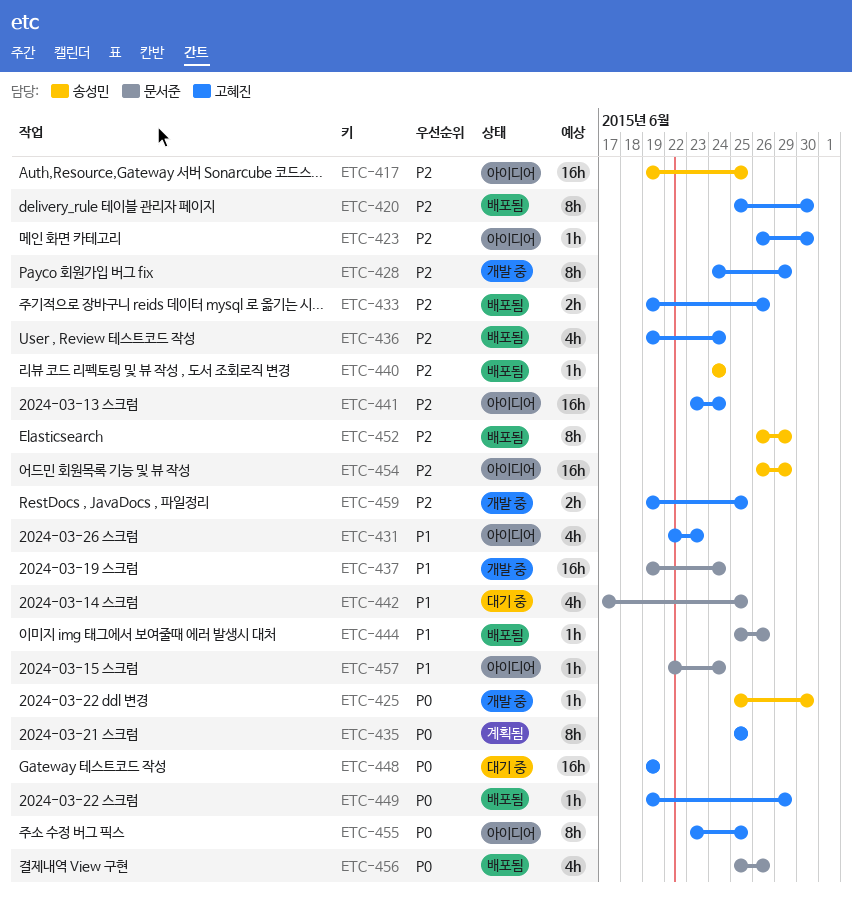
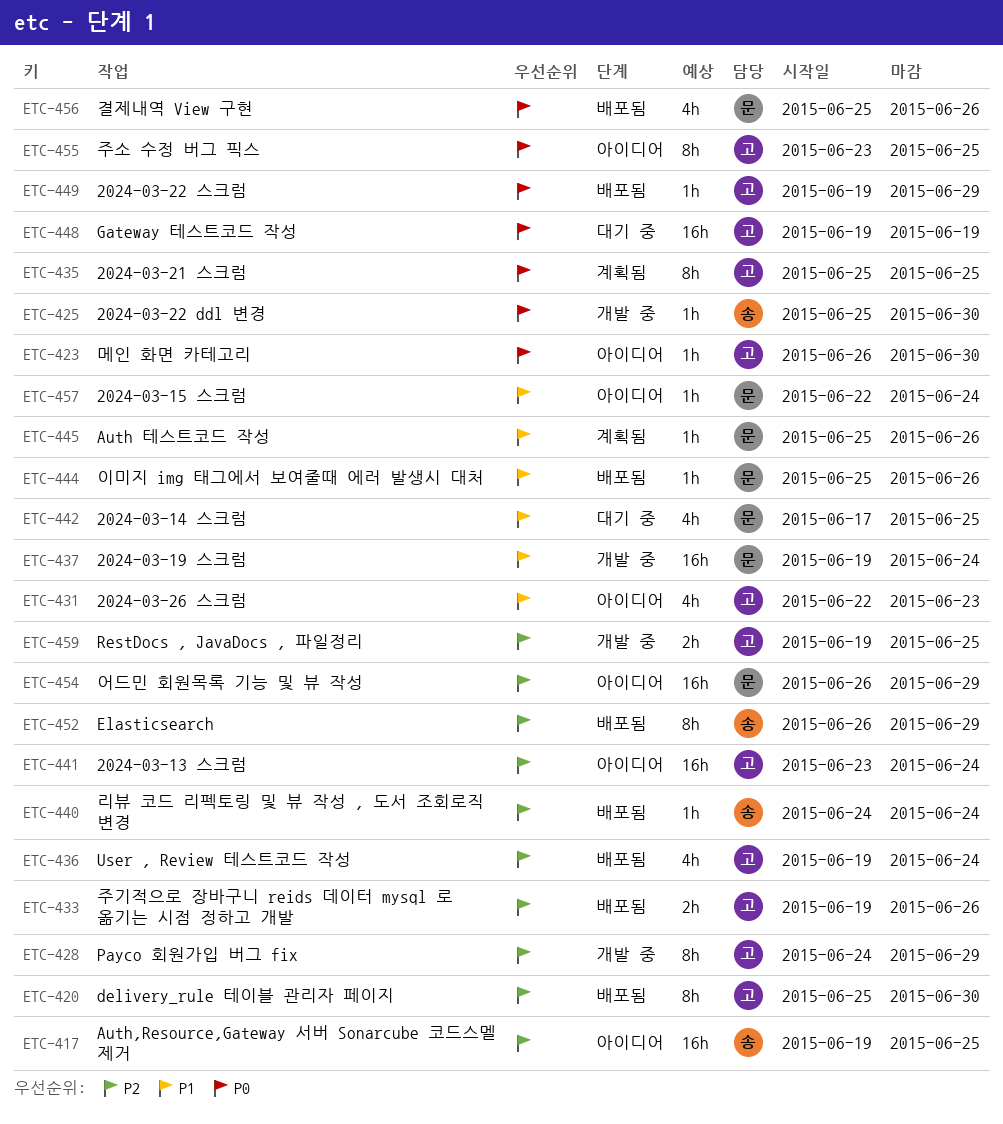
ETC-423, priority: P2 -> P0
ETC-445: none -> present
ETC-454, owner: 송성민 -> 문서준

